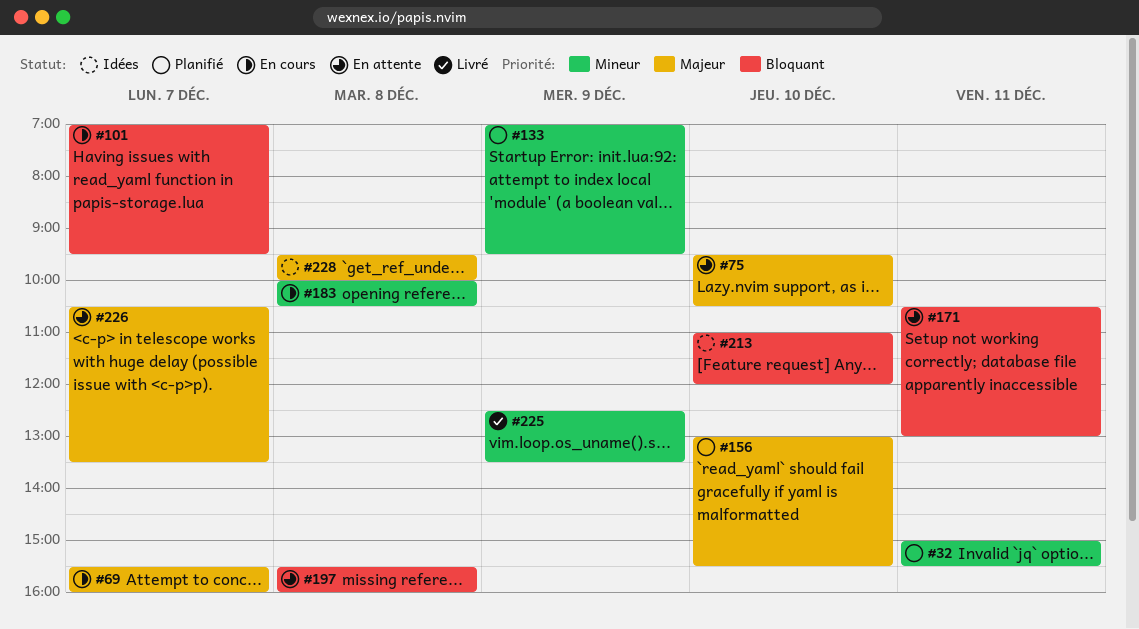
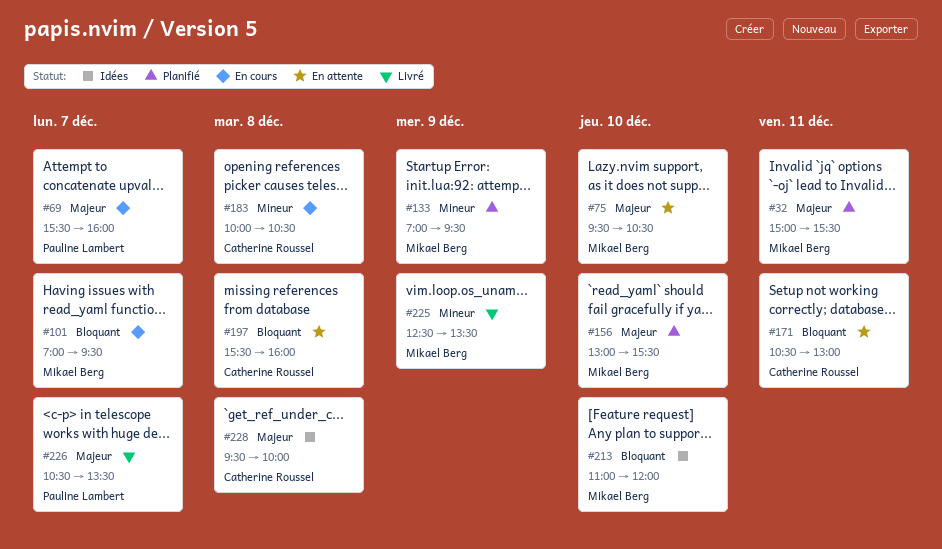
#32, priority: Mineur -> Majeur
#226, status: En attente -> Livré

